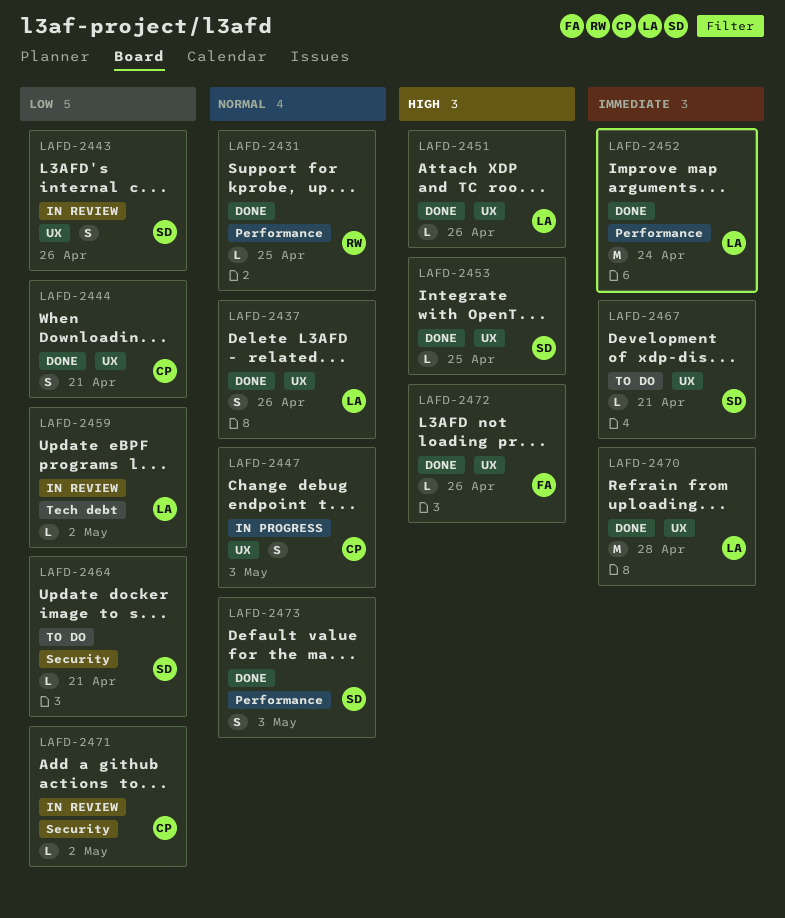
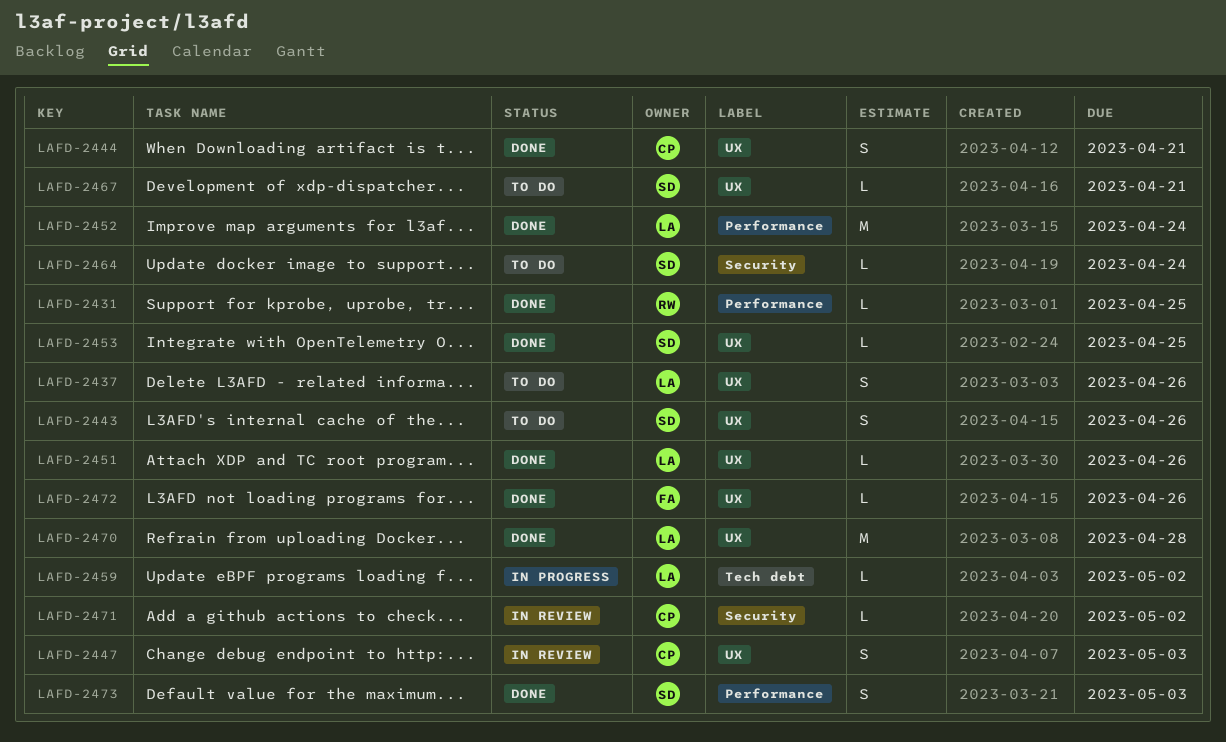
LAFD-2437, status: Done -> To do
LAFD-2443, status: In review -> To do
LAFD-2447, status: In progress -> In review
LAFD-2459, status: In review -> In progress
LAFD-2464, due: Apr 21 -> Apr 24

